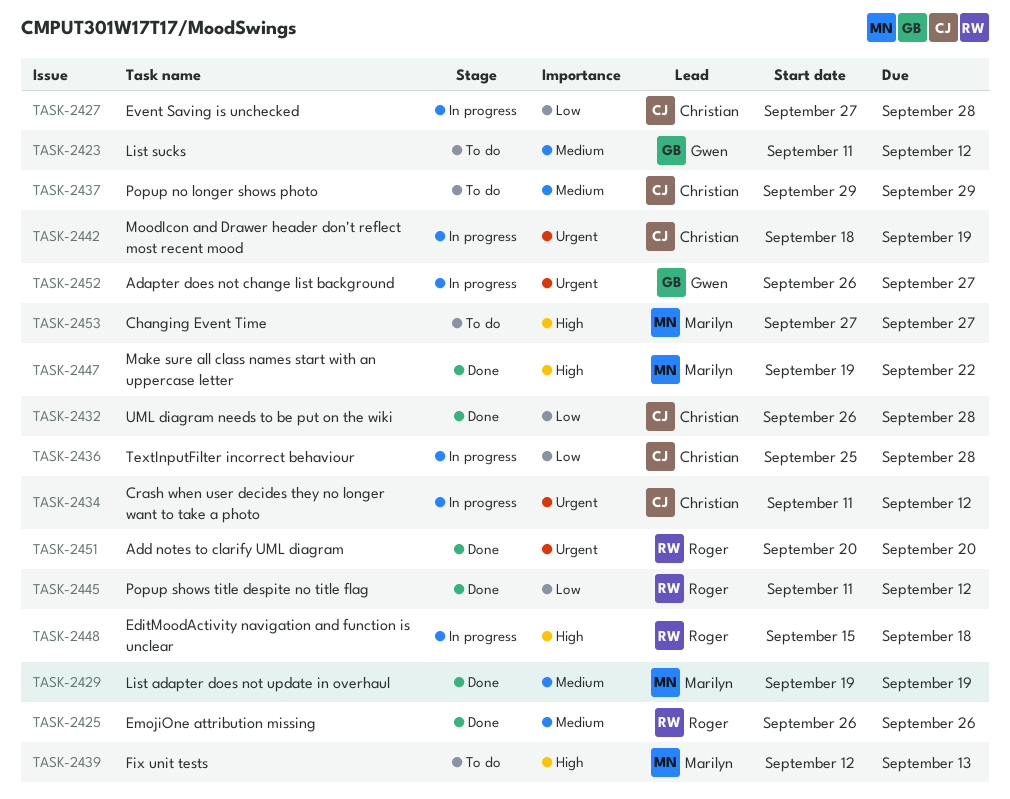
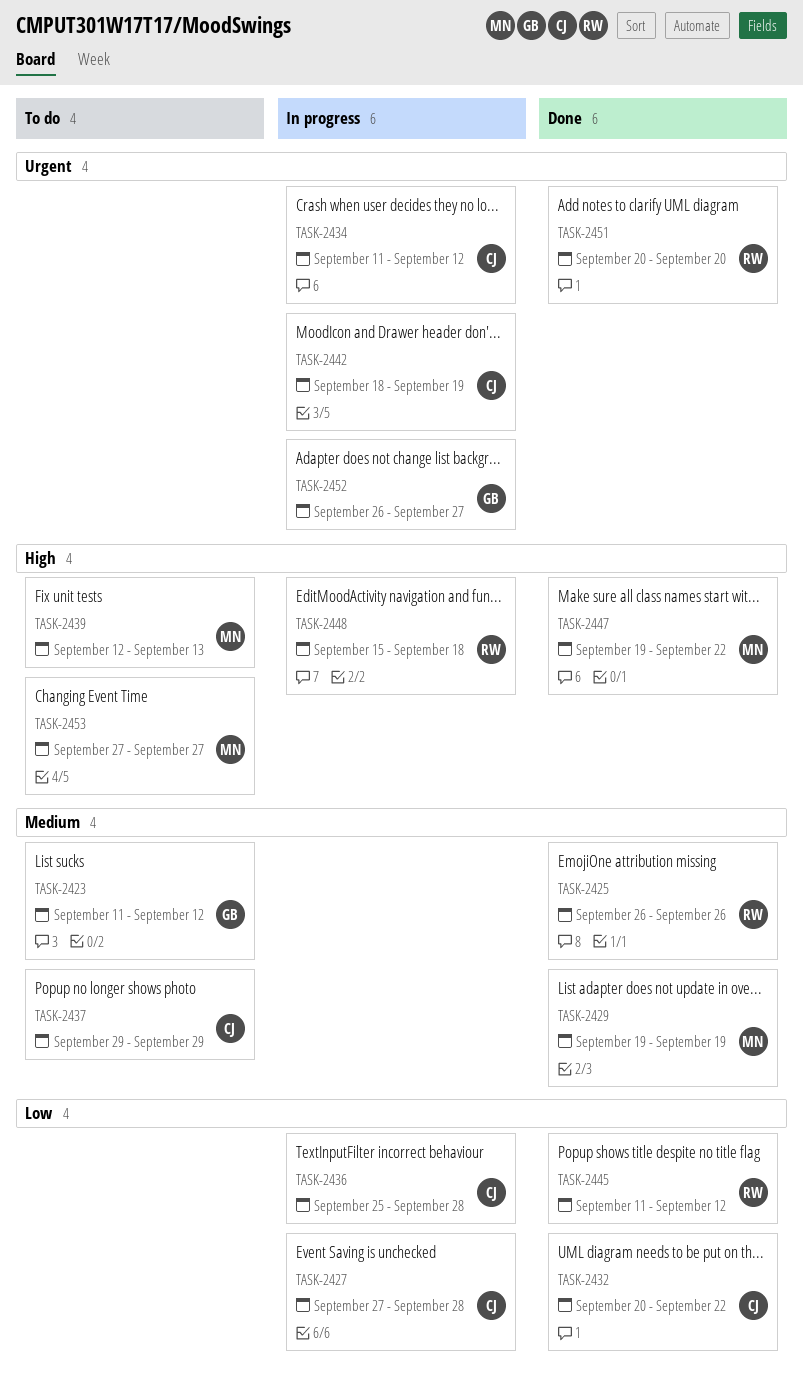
TASK-2432, start: Sep 26 -> Sep 20
TASK-2432, due: Sep 28 -> Sep 22

